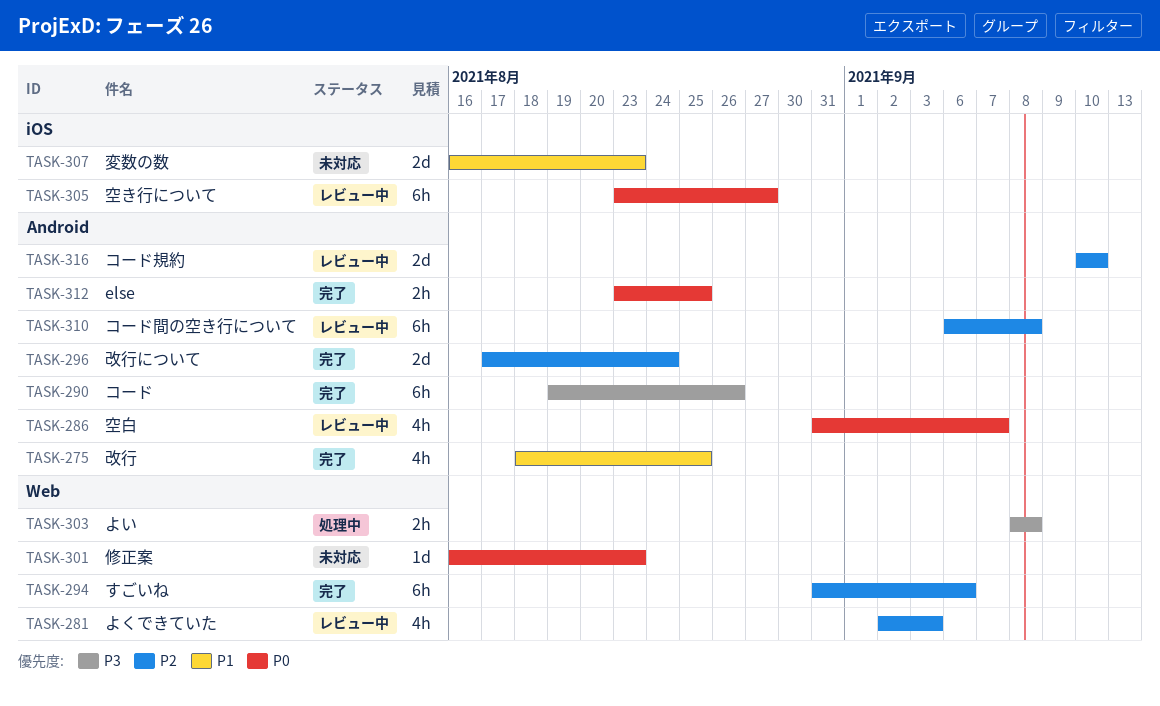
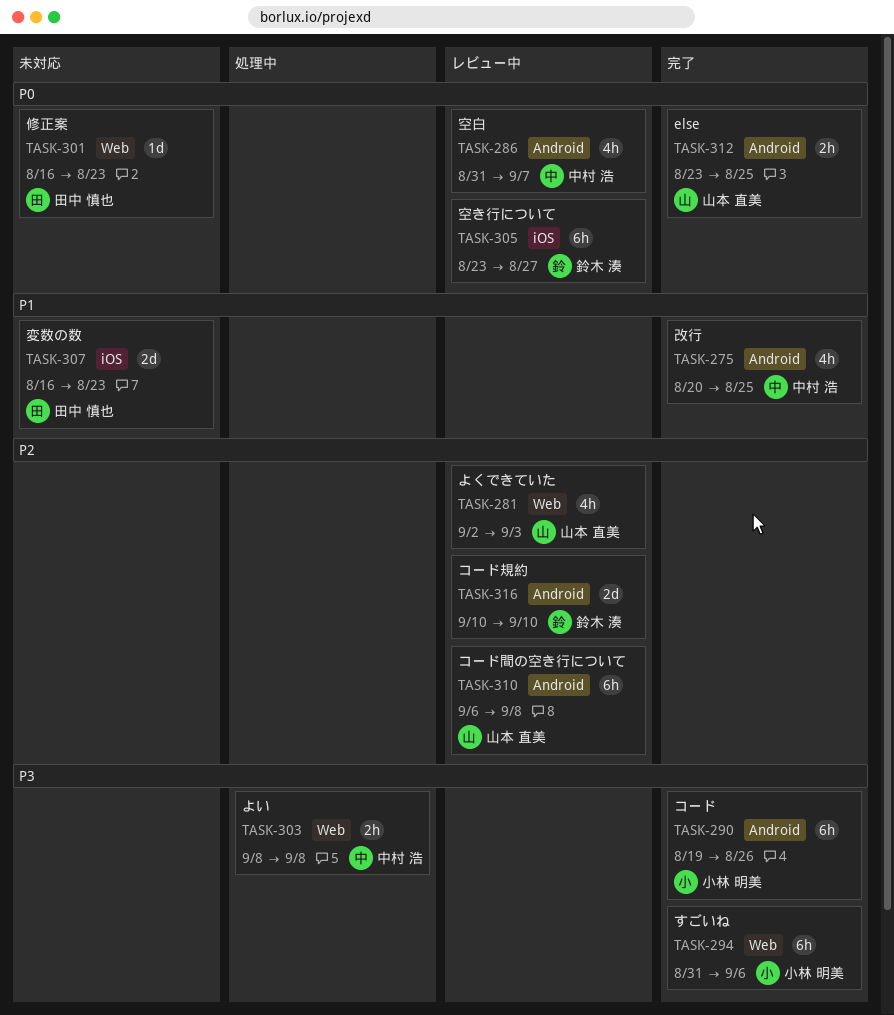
TASK-275, start: Aug 18 -> Aug 20
TASK-294, priority: P2 -> P3
TASK-296: present -> none

